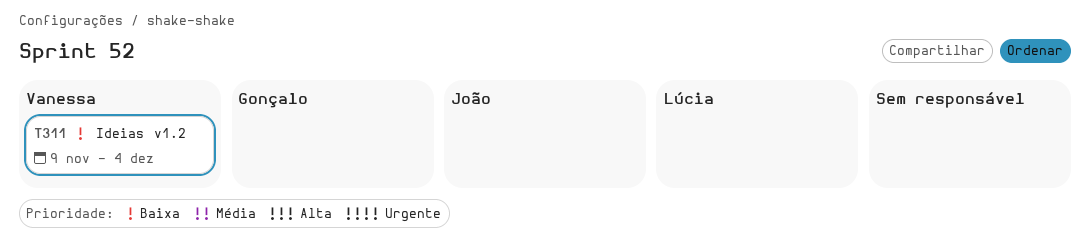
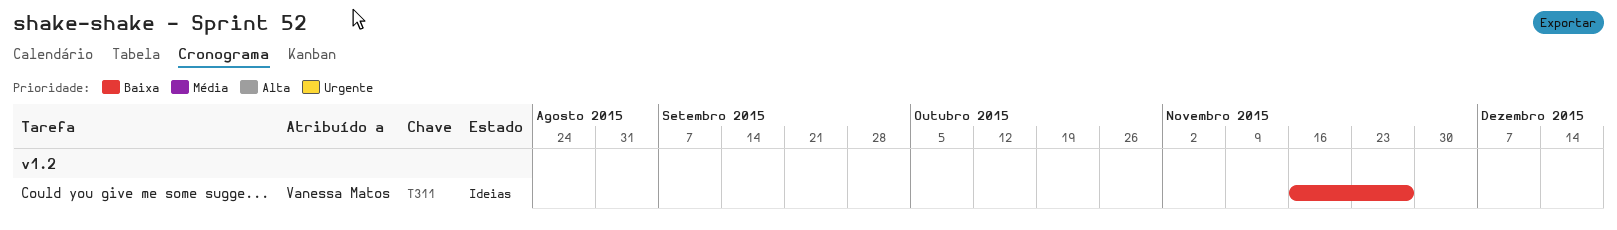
T311, start: Nov 9 -> Nov 16
T311, due: Dec 4 -> Nov 27

